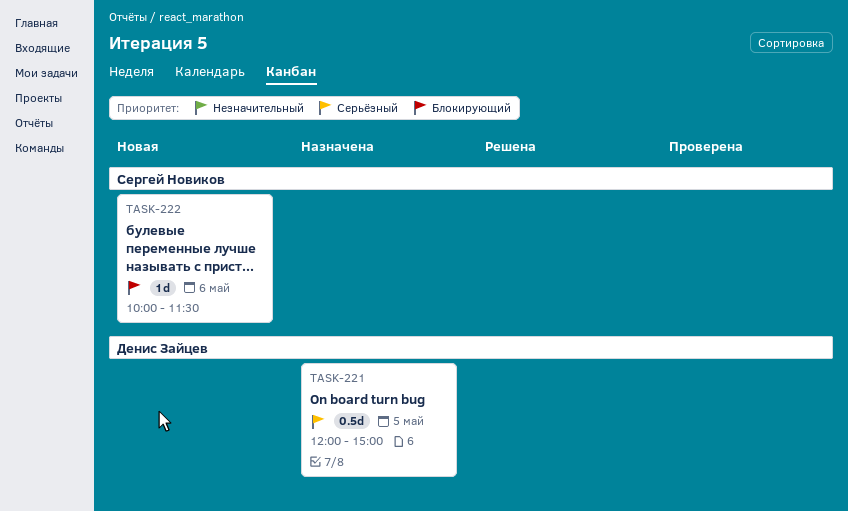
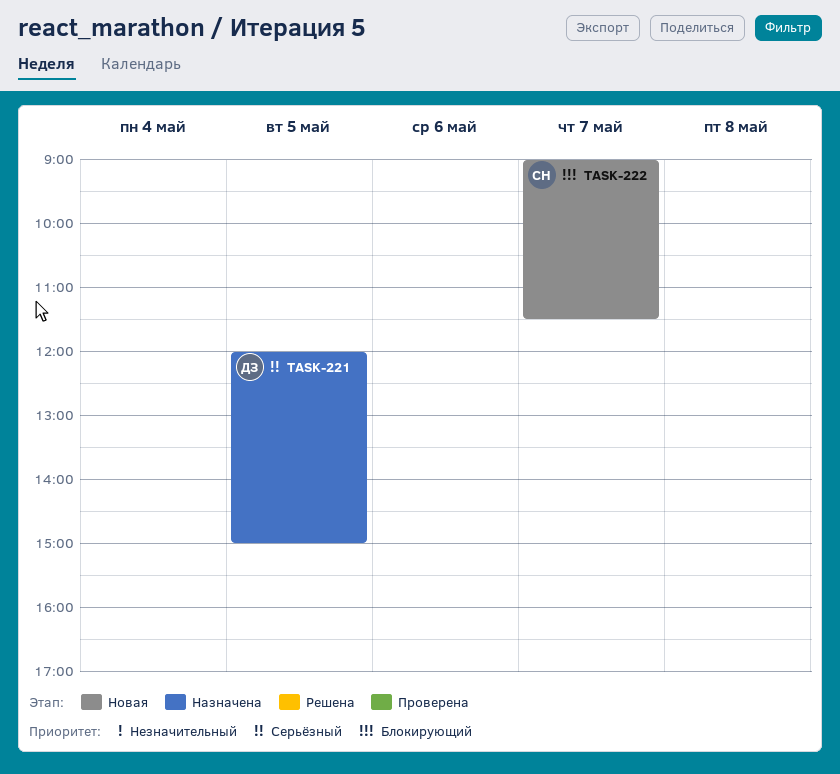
TASK-222, day: May 6 -> May 7
TASK-222, begins: 10:00 -> 09:00

